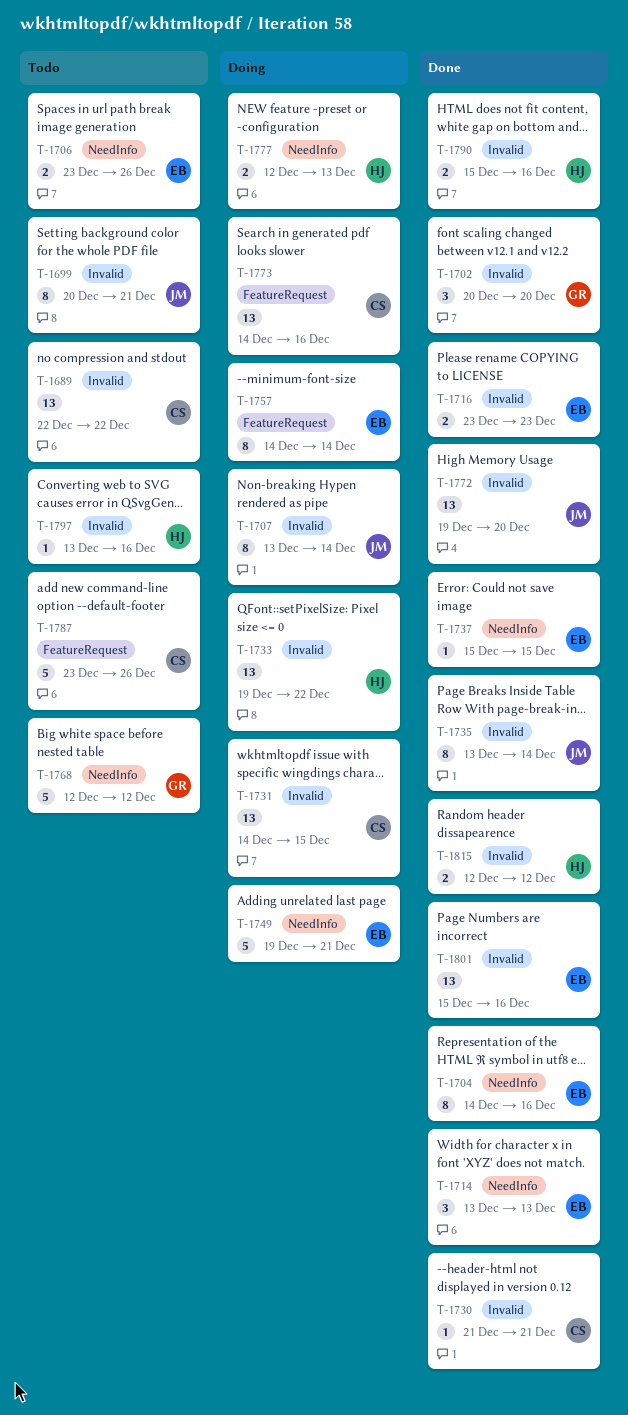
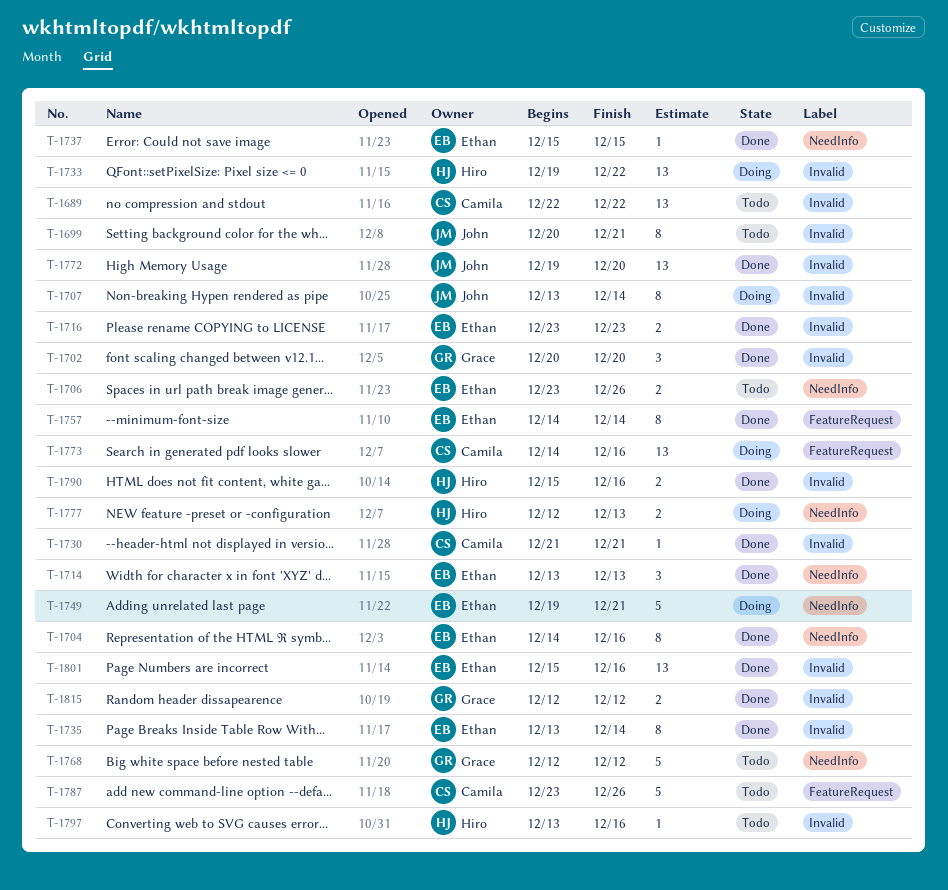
T-1731: present -> none
T-1735, owner: John -> Ethan
T-1757, status: Doing -> Done
T-1815, owner: Hiro -> Grace

